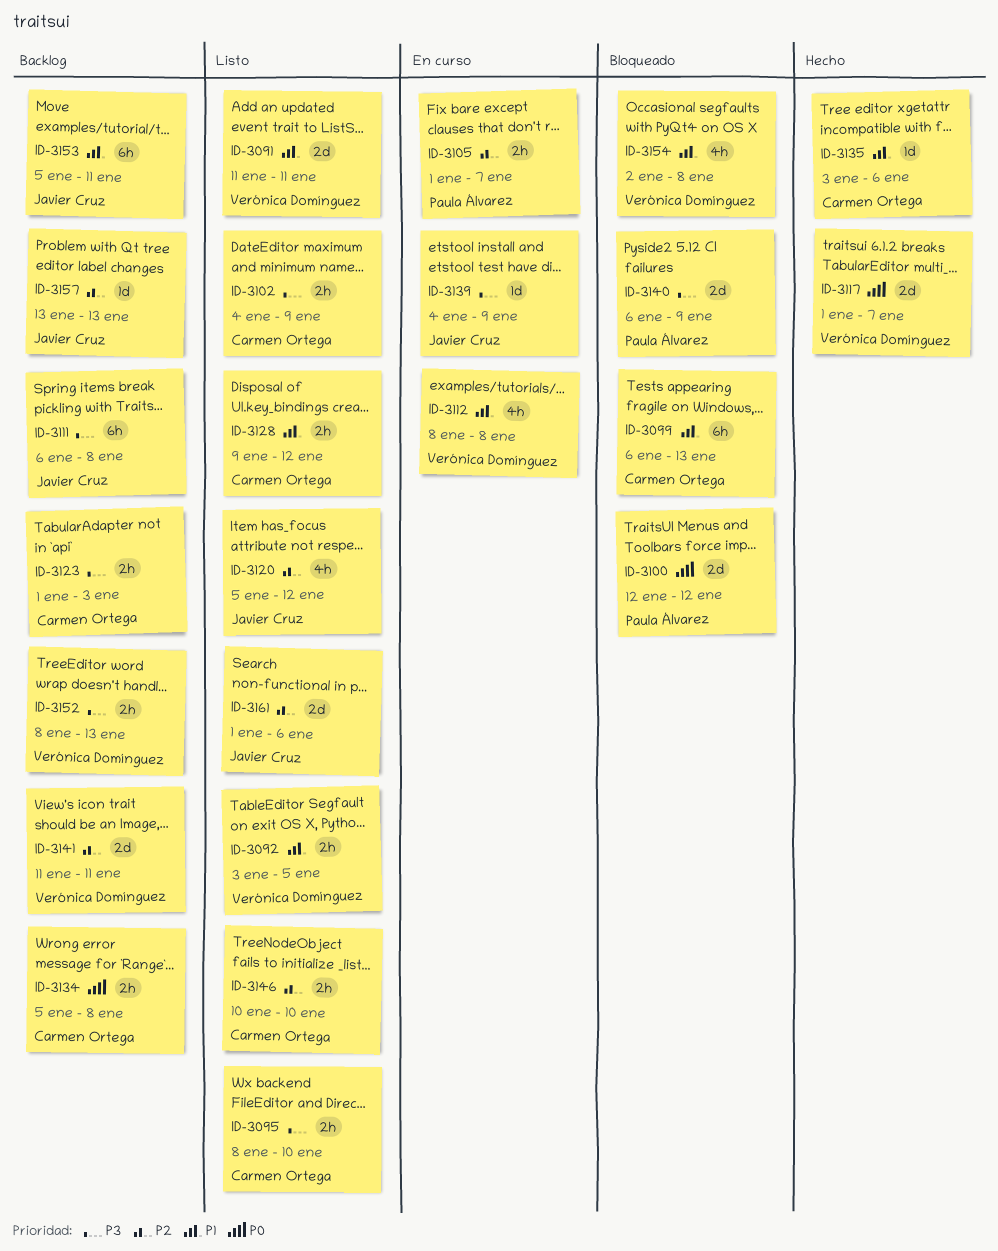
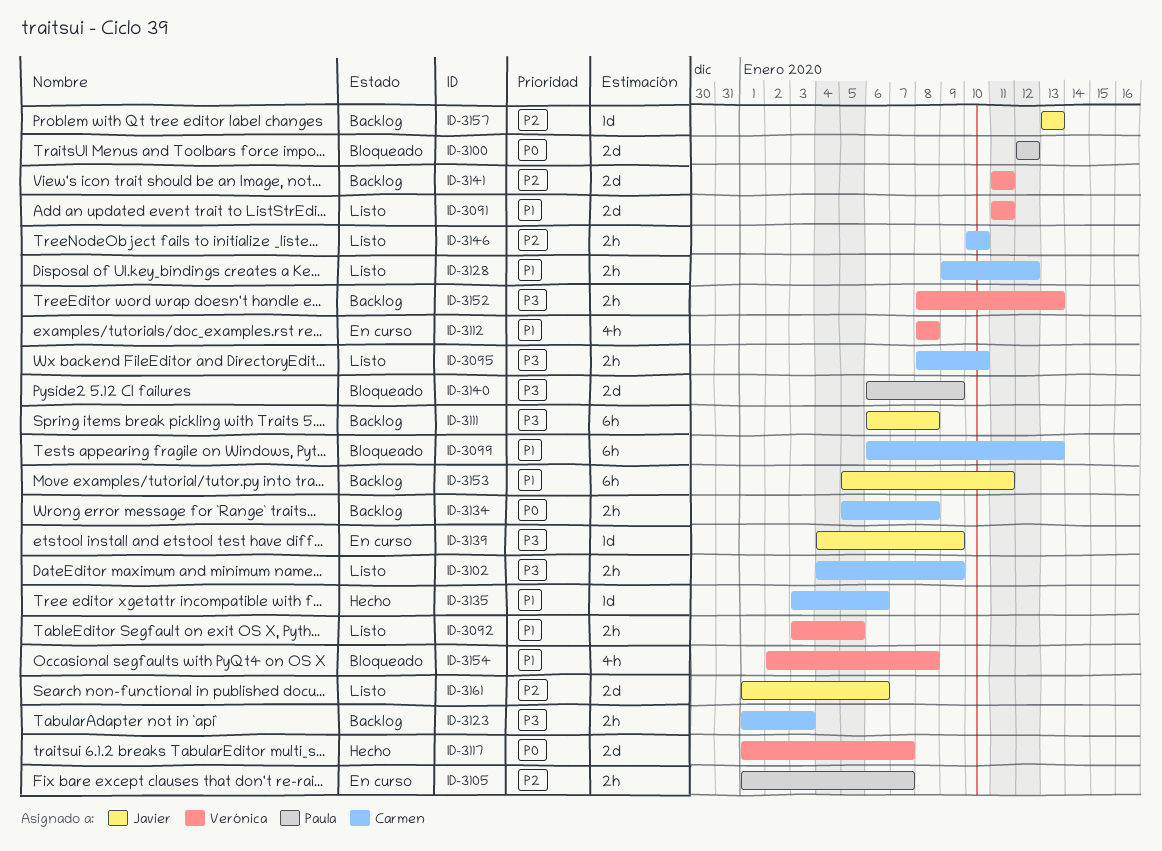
ID-3120: present -> none

